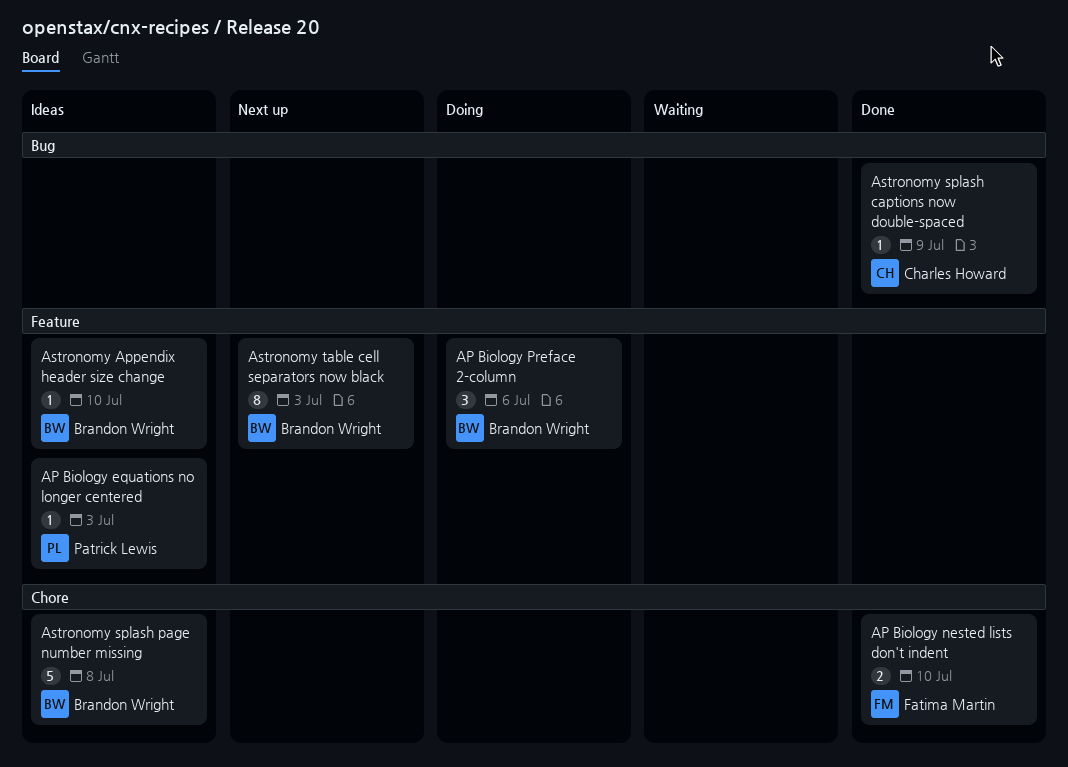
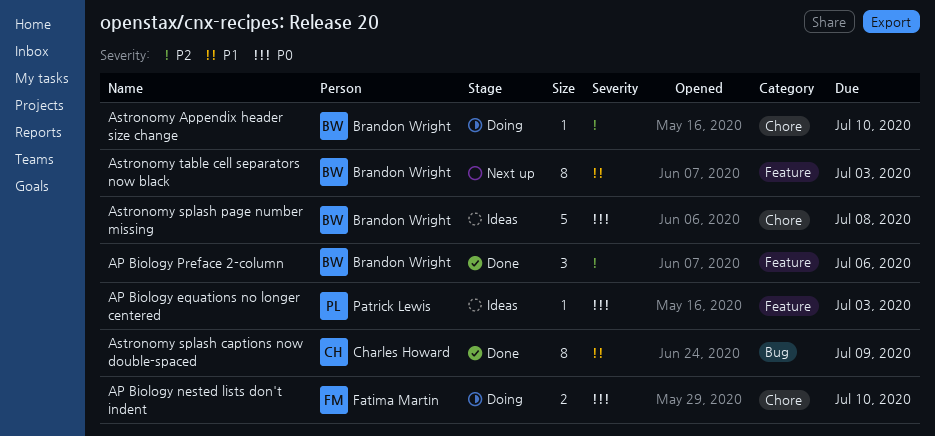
AP Biology nested lists don't indent, status: Done -> Doing
AP Biology Preface 2-column, status: Doing -> Done
Astronomy Appendix header size change, status: Ideas -> Doing
Astronomy Appendix header size change, label: Feature -> Chore
Astronomy splash captions now double-spaced, estimate: 1 -> 8

